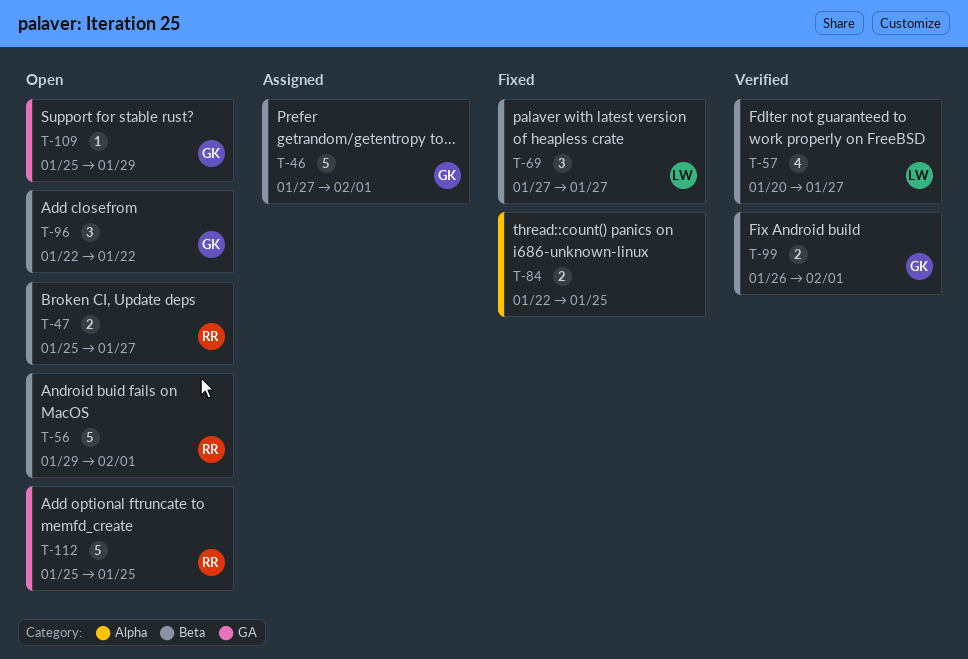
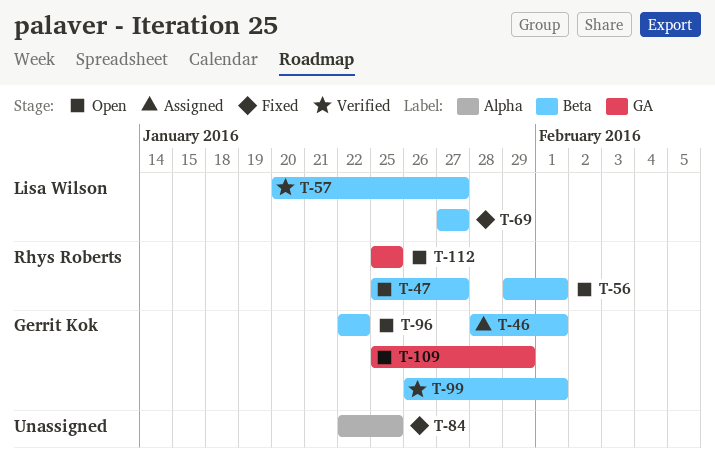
T-46, start: Jan 27 -> Jan 28

